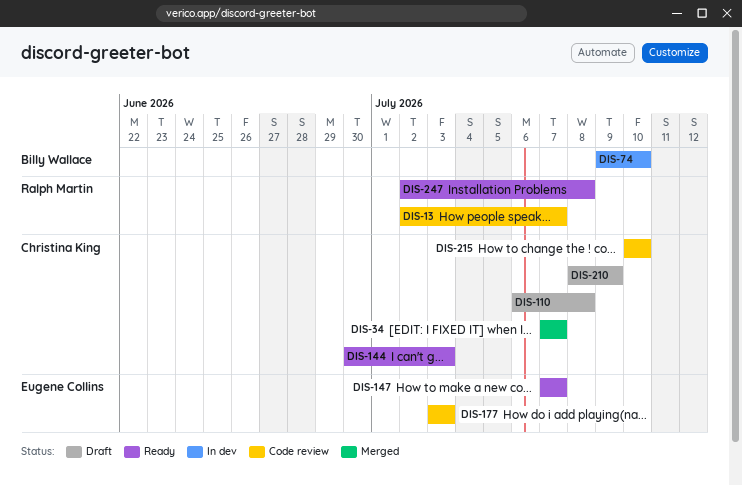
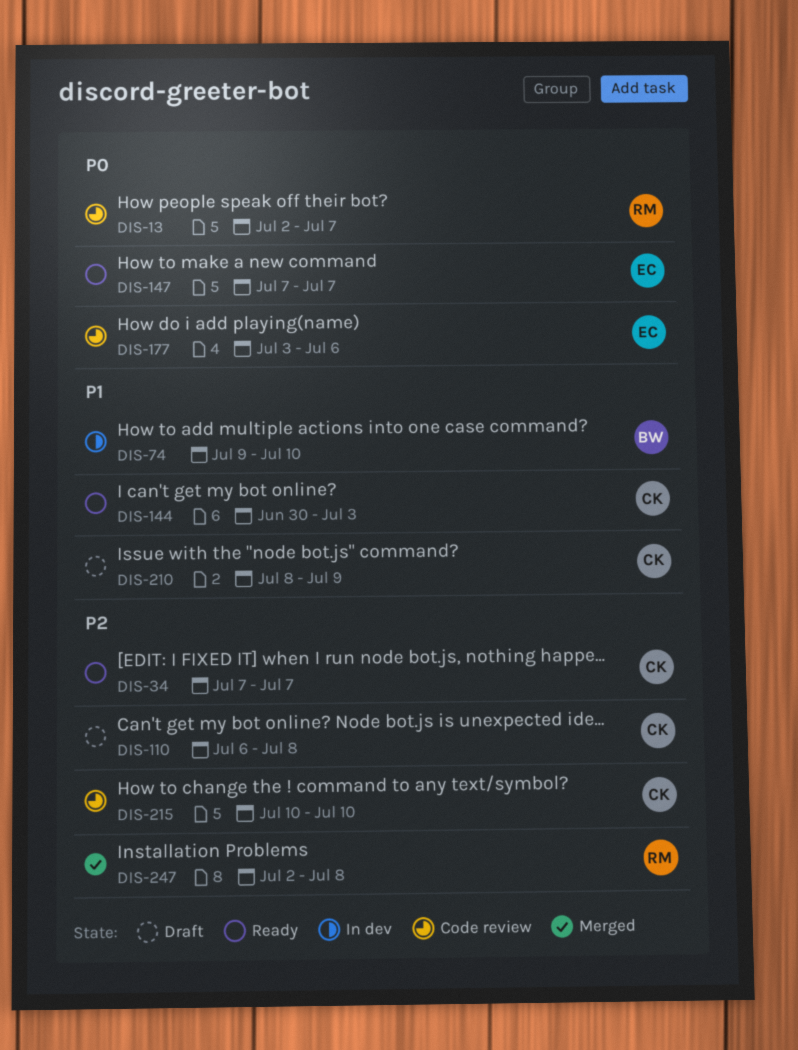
DIS-34, status: Merged -> Ready
DIS-177, due: Jul 3 -> Jul 6
DIS-247, status: Ready -> Merged

